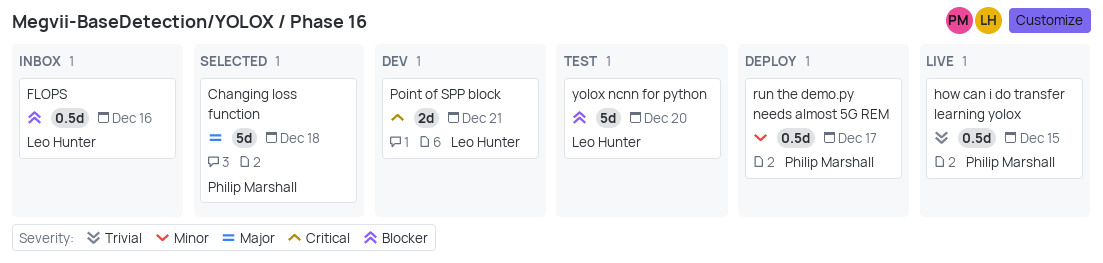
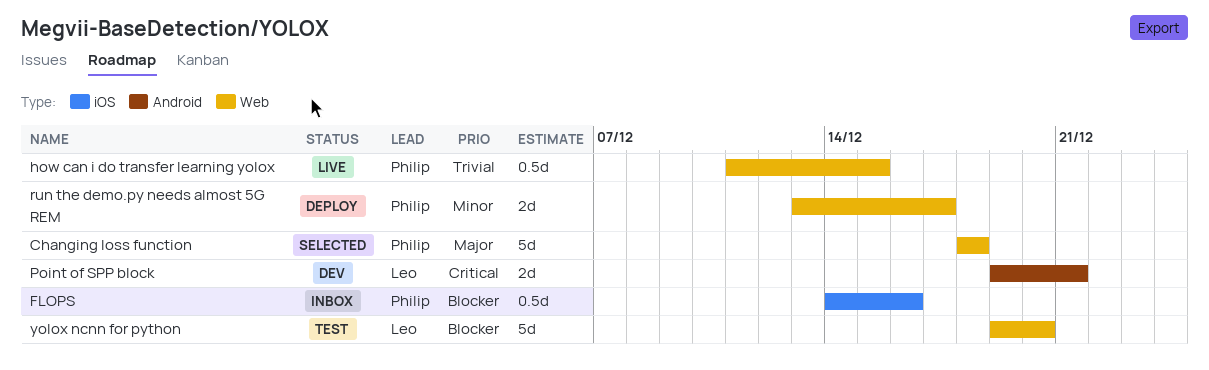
FLOPS, owner: Leo Hunter -> Philip Marshall
run the demo.py needs almost 5G REM, estimate: 0.5d -> 2d

